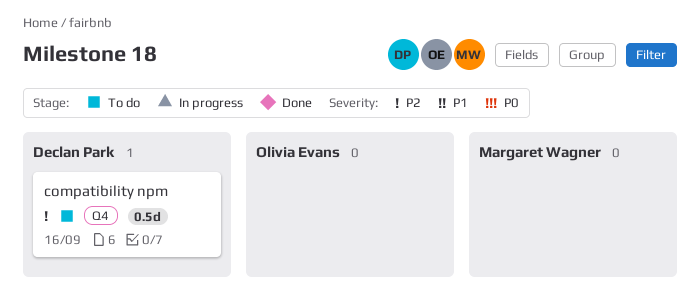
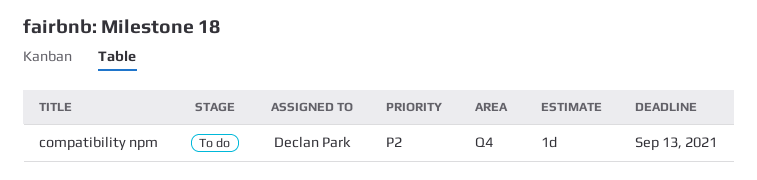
compatibility npm, estimate: 0.5d -> 1d
compatibility npm, due: Sep 16 -> Sep 13

